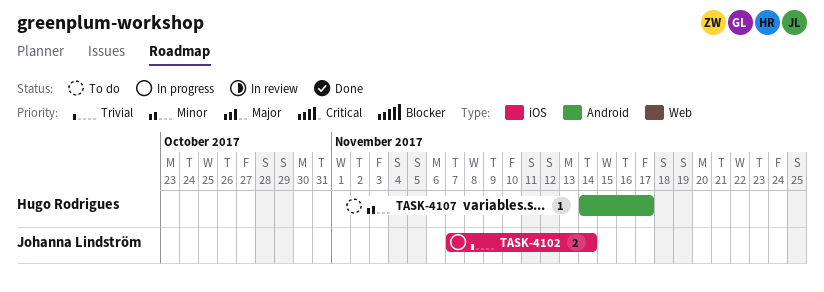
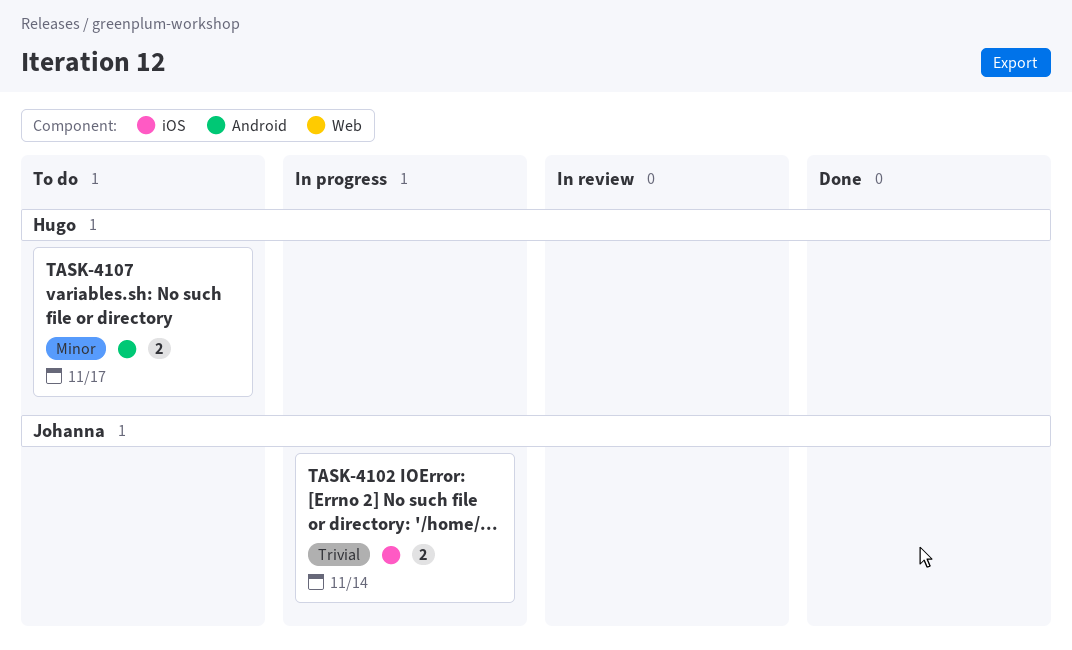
TASK-4107, estimate: 1 -> 2

